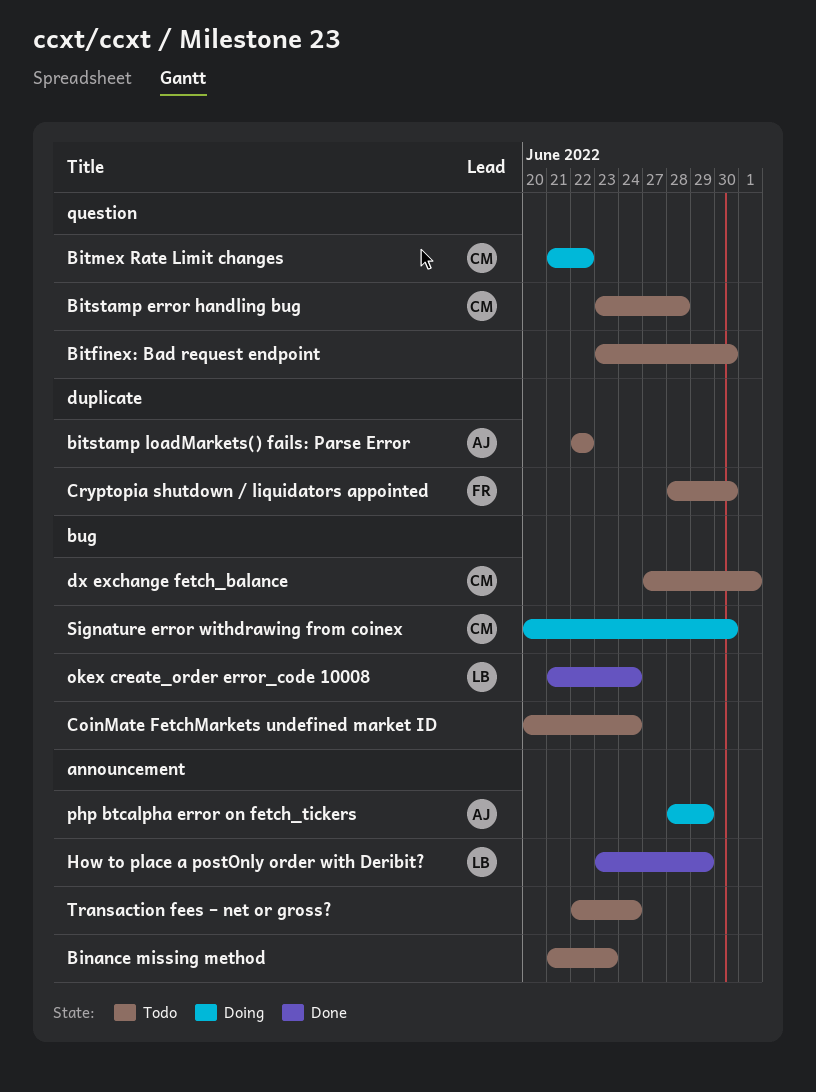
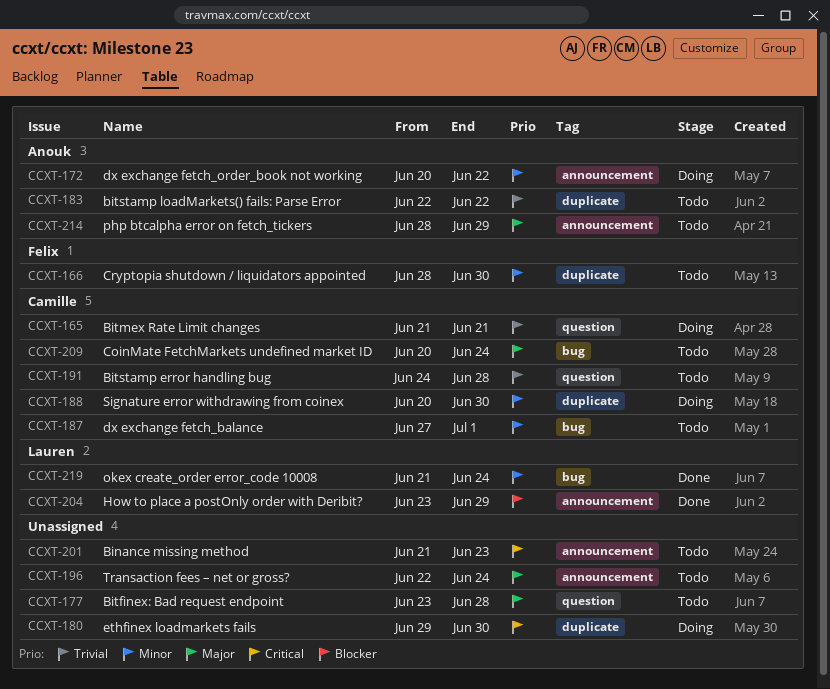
Bitfinex: Bad request endpoint, due: Jun 30 -> Jun 28
Bitmex Rate Limit changes, due: Jun 22 -> Jun 21
Bitstamp error handling bug, start: Jun 23 -> Jun 24
CoinMate FetchMarkets undefined market ID, owner: none -> Camille
dx exchange fetch_order_book not working: none -> present
ethfinex loadmarkets fails: none -> present
php btcalpha error on fetch_tickers, status: Doing -> Todo
Signature error withdrawing from coinex, label: bug -> duplicate

